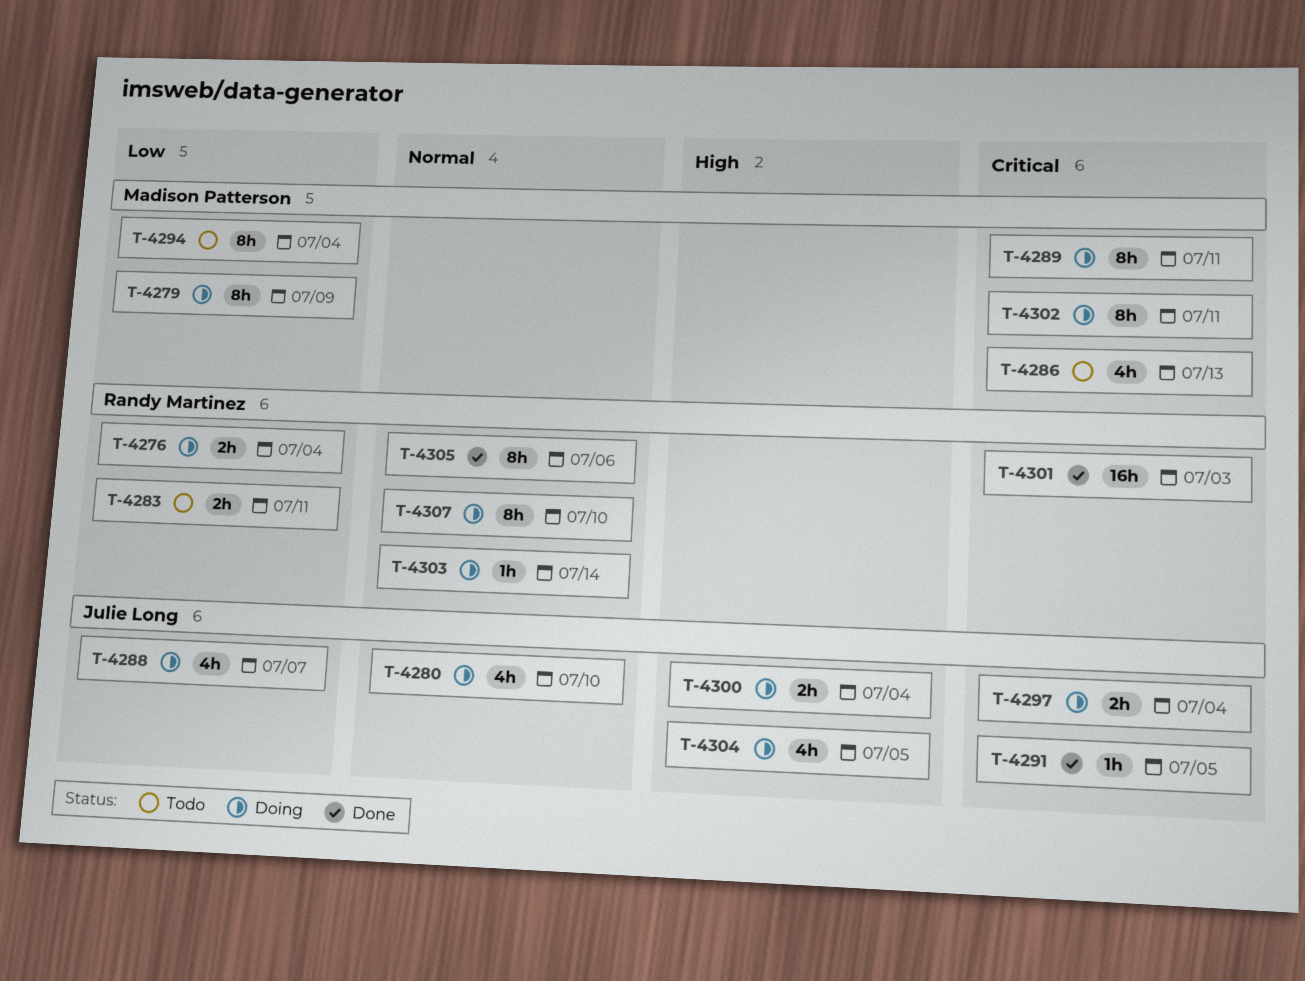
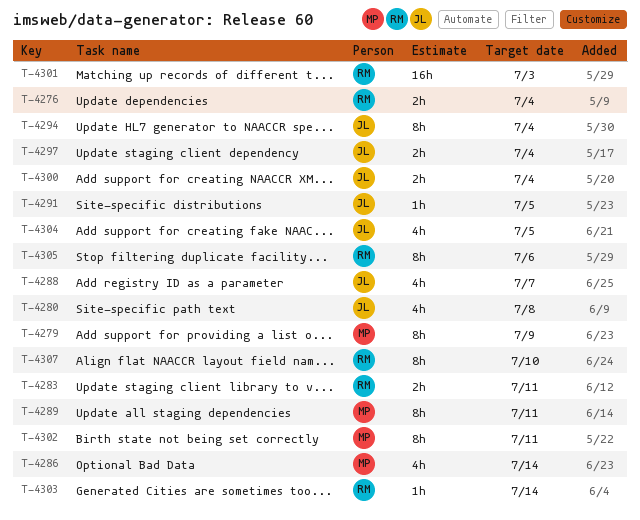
T-4280, due: Jul 10 -> Jul 8
T-4286, due: Jul 13 -> Jul 14
T-4294, owner: Madison Patterson -> Julie Long

